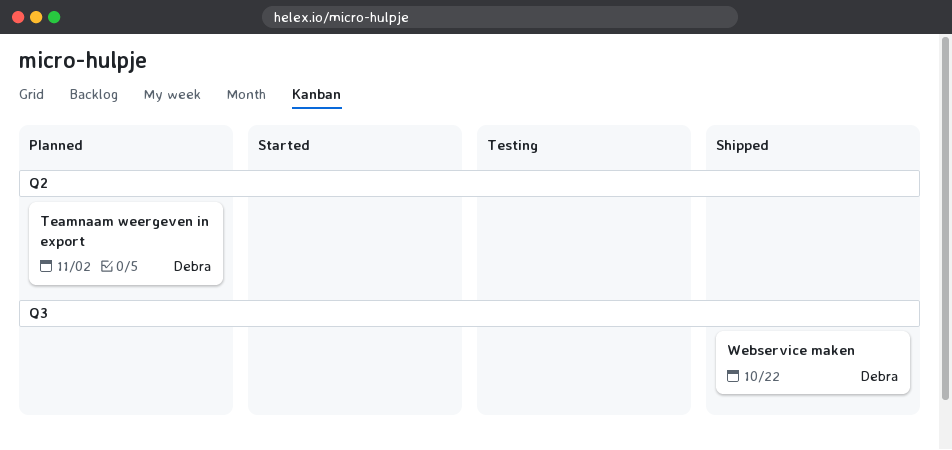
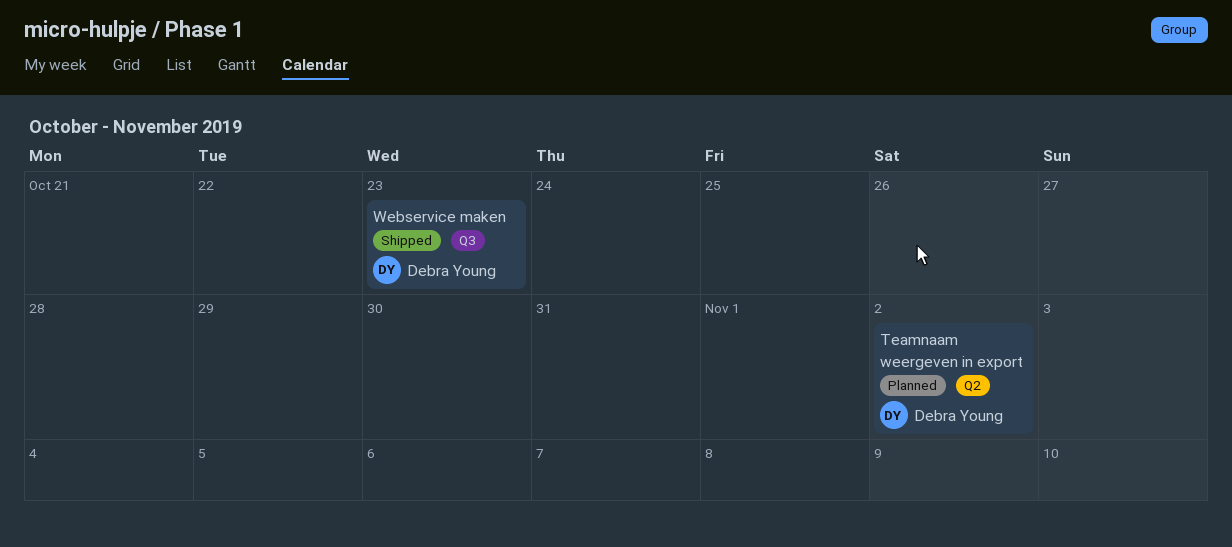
Webservice maken, due: Oct 22 -> Oct 23

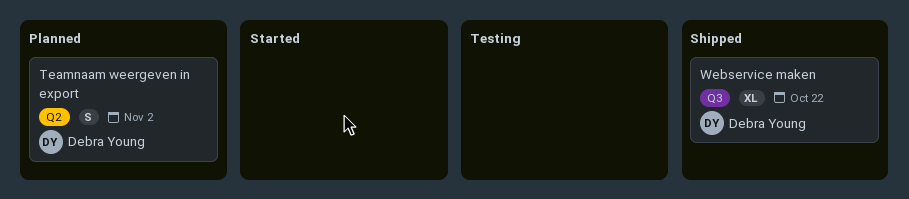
Webservice maken, due: Oct 23 -> Oct 22

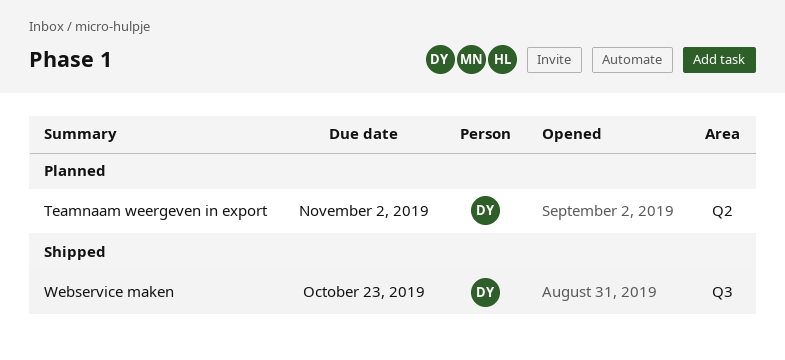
Webservice maken, due: Oct 22 -> Oct 23

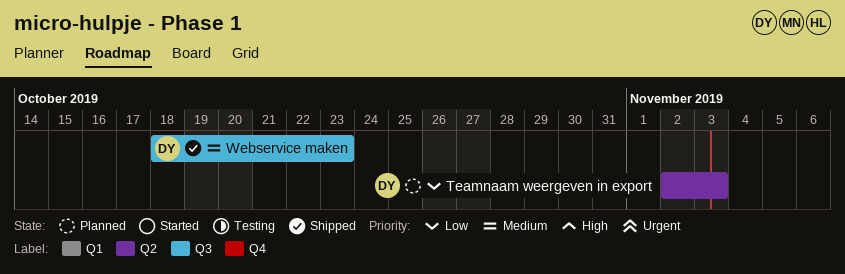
Teamnaam weergeven in export, due: Nov 2 -> Nov 3

